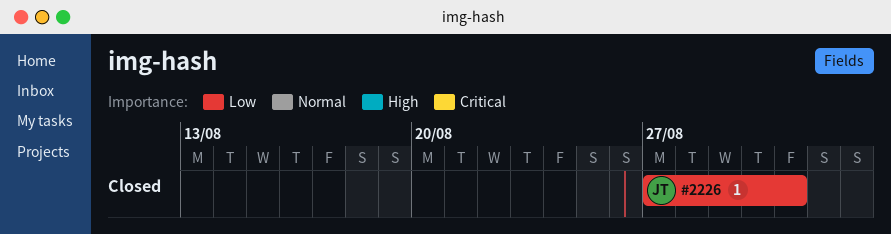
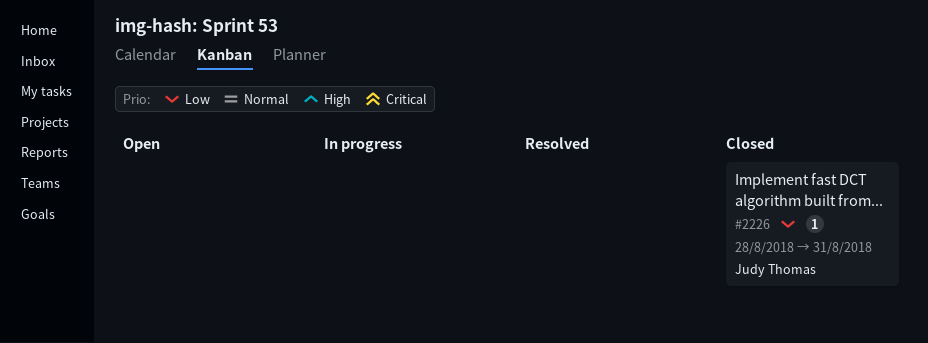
#2226, start: Aug 27 -> Aug 28

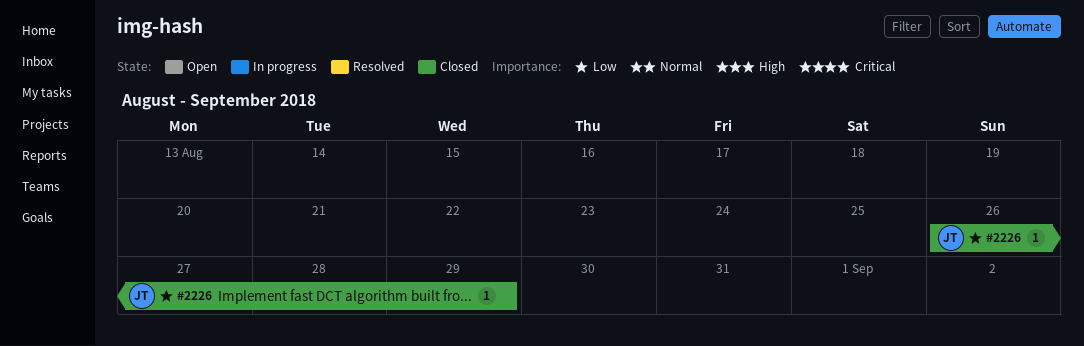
#2226, start: Aug 28 -> Aug 26
#2226, due: Aug 31 -> Aug 29

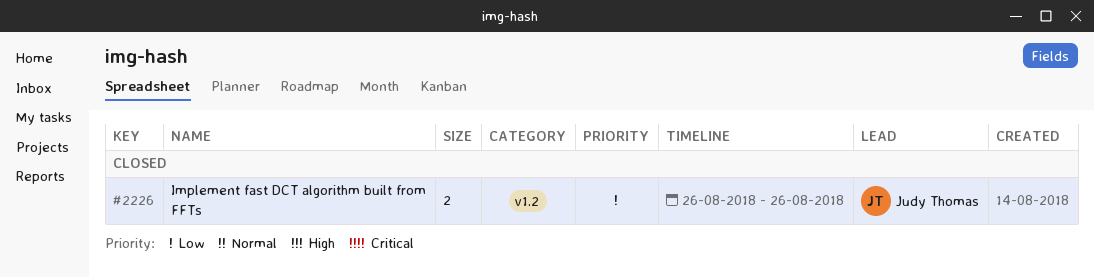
#2226, estimate: 1 -> 2
#2226, due: Aug 29 -> Aug 26

